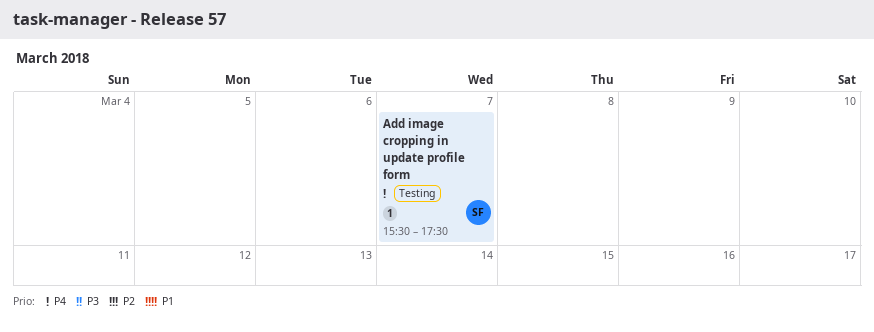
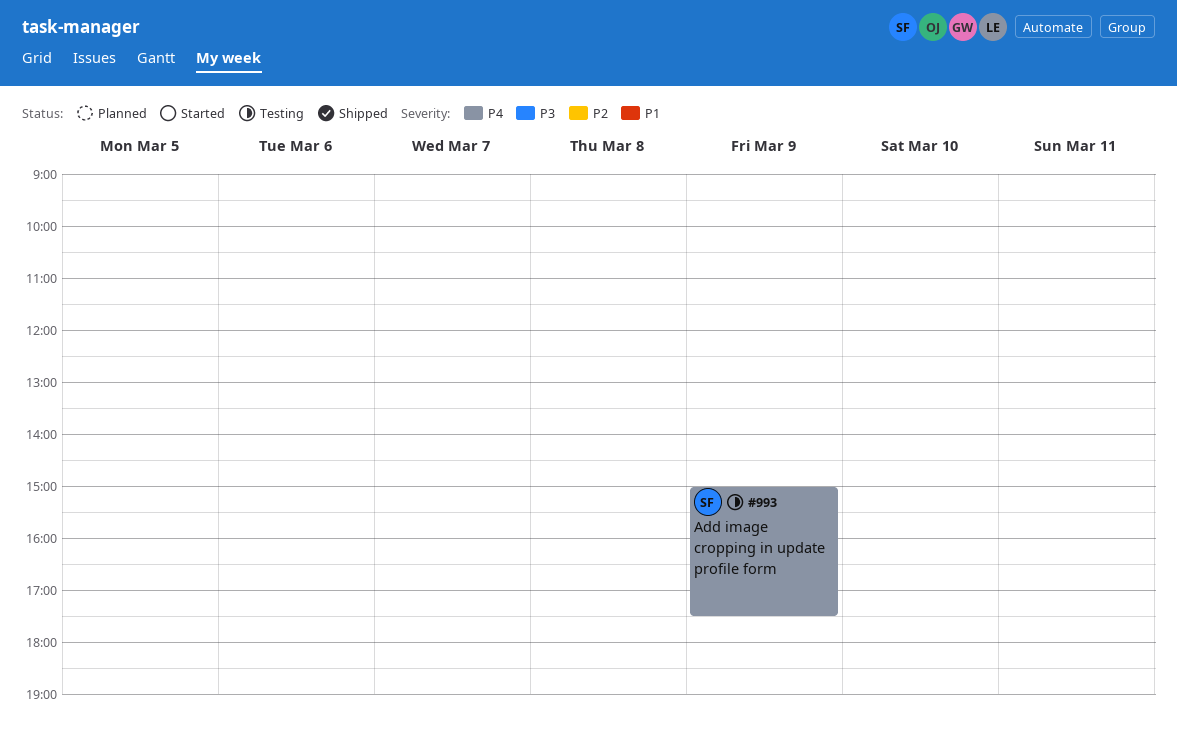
Add image cropping in update profile form, day: Mar 7 -> Mar 9
Add image cropping in update profile form, begins: 15:30 -> 15:00

